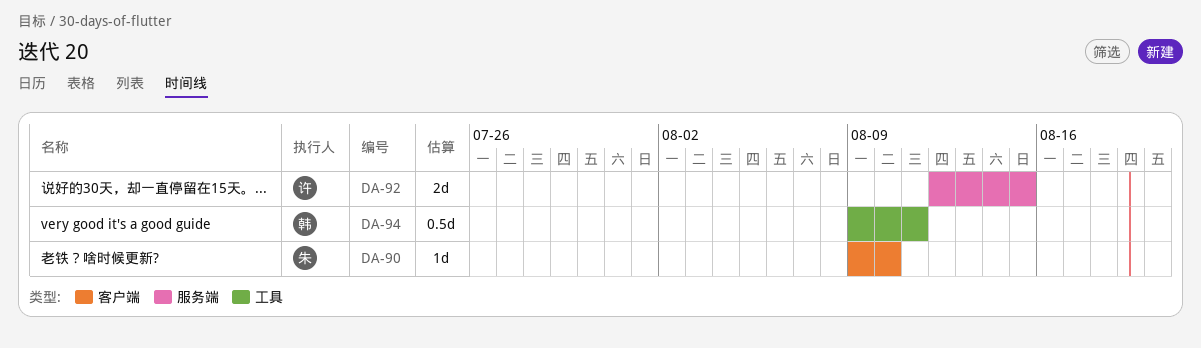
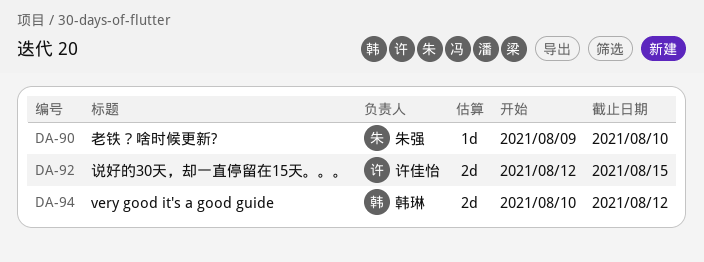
DA-94, estimate: 0.5d -> 2d
DA-94, start: Aug 9 -> Aug 10
DA-94, due: Aug 11 -> Aug 12

